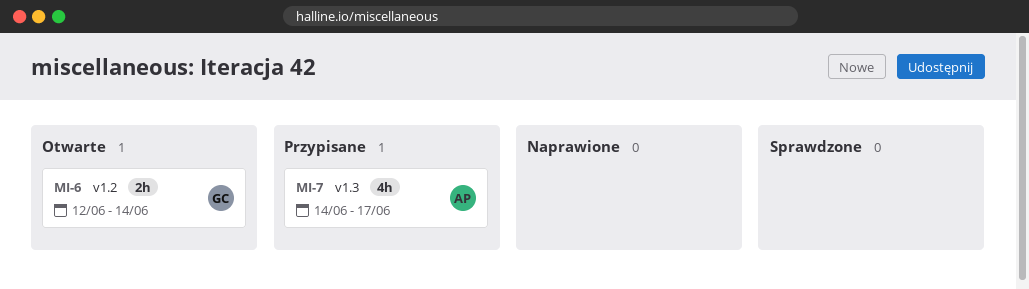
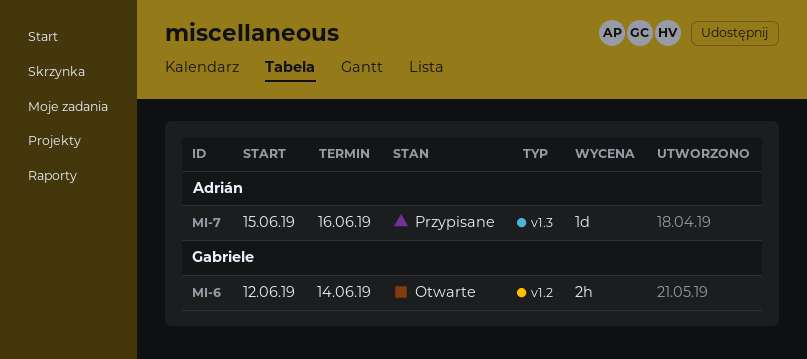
MI-7, estimate: 4h -> 1d
MI-7, start: Jun 14 -> Jun 15
MI-7, due: Jun 17 -> Jun 16

